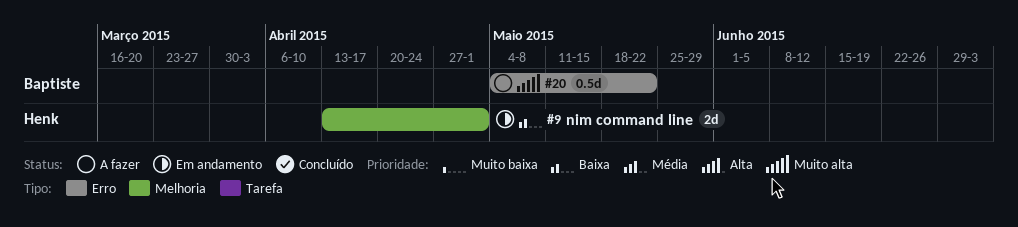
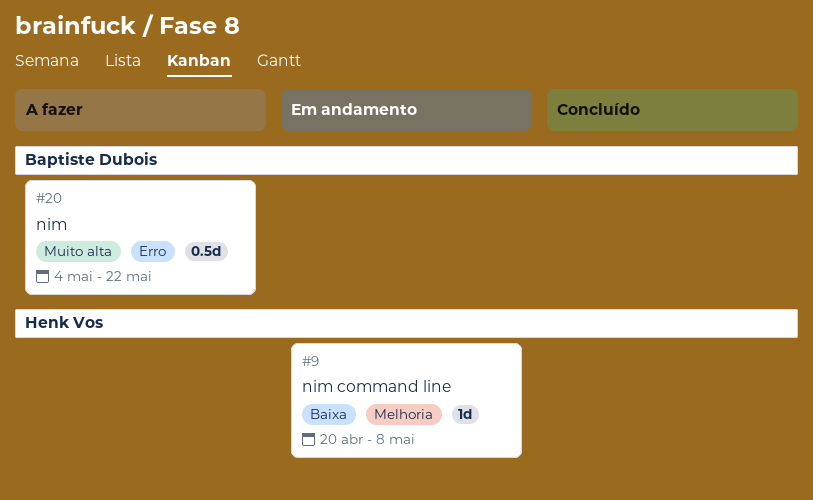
#9, estimate: 2d -> 1d
#9, start: Apr 13 -> Apr 20
#9, due: May 1 -> May 8

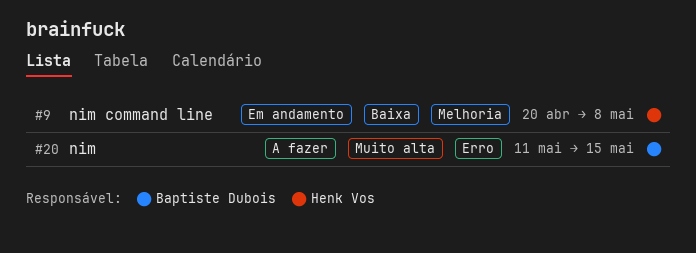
#20, start: May 4 -> May 11
#20, due: May 22 -> May 15

